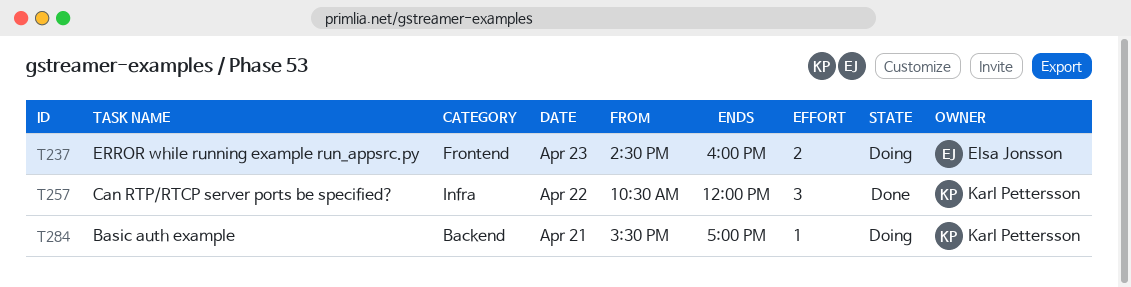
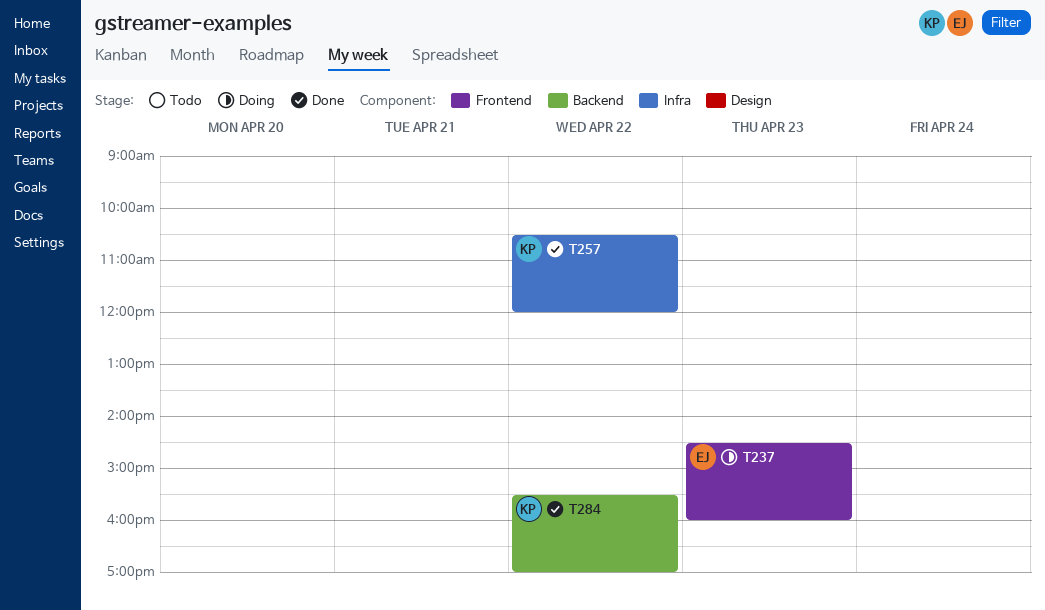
T284, status: Doing -> Done
T284, day: Apr 21 -> Apr 22

